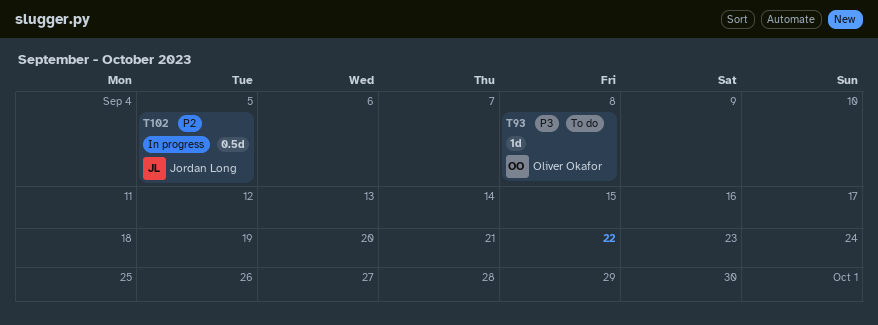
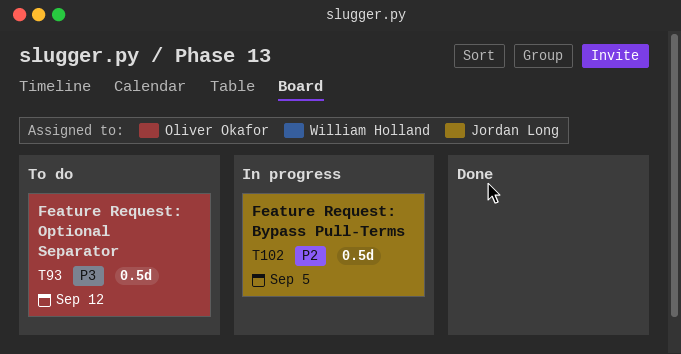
T93, estimate: 1d -> 0.5d
T93, due: Sep 8 -> Sep 12

